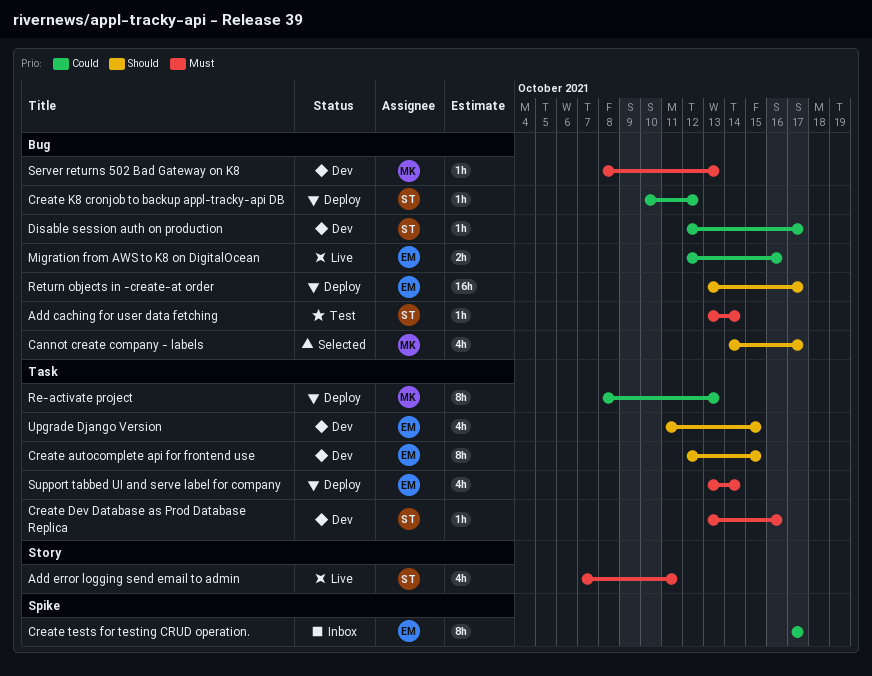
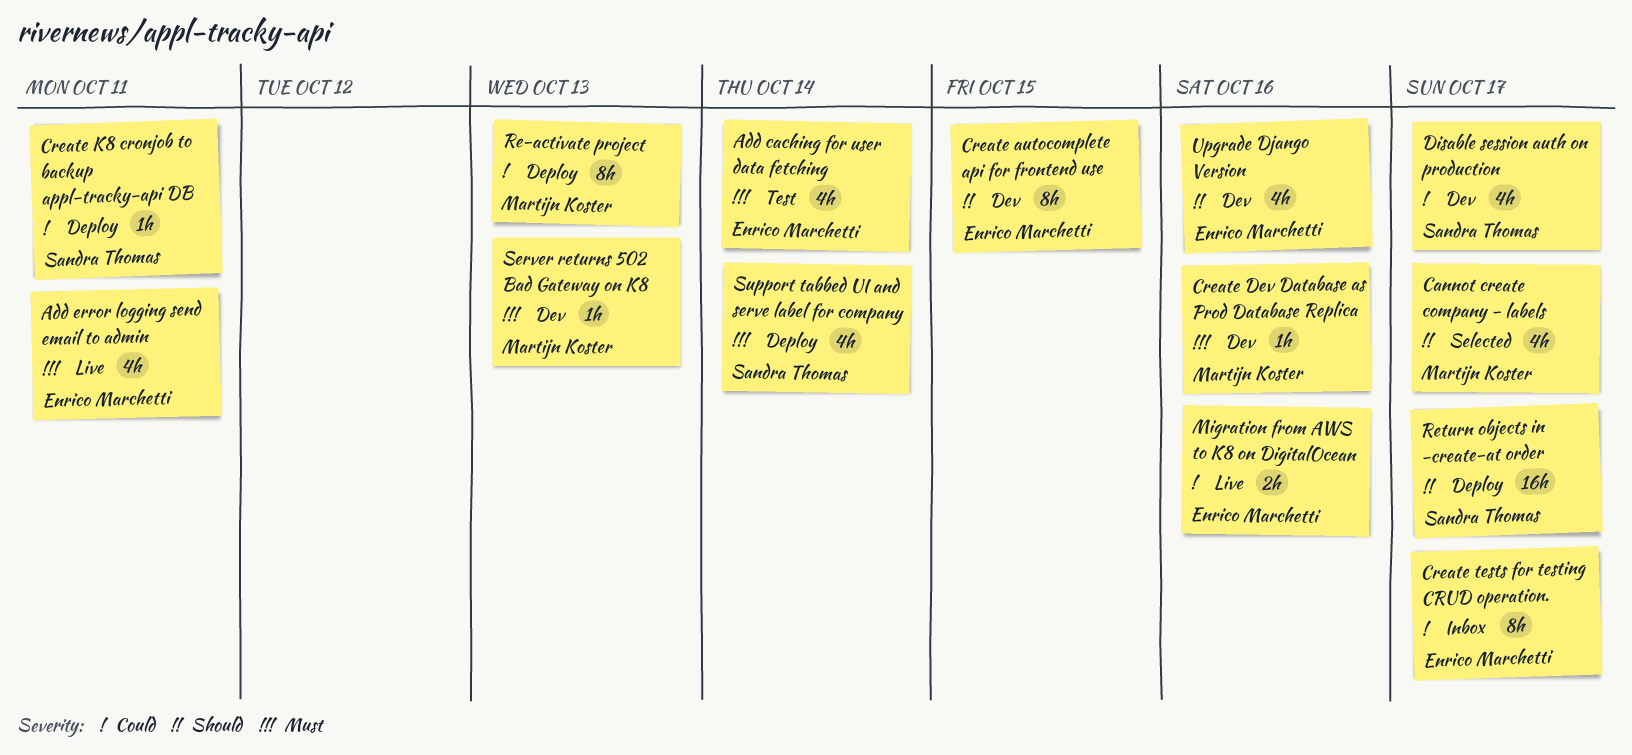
Add caching for user data fetching, owner: Sandra Thomas -> Enrico Marchetti
Add caching for user data fetching, estimate: 1h -> 4h
Add error logging send email to admin, owner: Sandra Thomas -> Enrico Marchetti
Create Dev Database as Prod Database Replica, owner: Sandra Thomas -> Martijn Koster
Create K8 cronjob to backup appl-tracky-api DB, due: Oct 12 -> Oct 11
Disable session auth on production, estimate: 1h -> 4h
Return objects in -create-at order, owner: Enrico Marchetti -> Sandra Thomas
Support tabbed UI and serve label for company, owner: Enrico Marchetti -> Sandra Thomas
Upgrade Django Version, due: Oct 15 -> Oct 16

